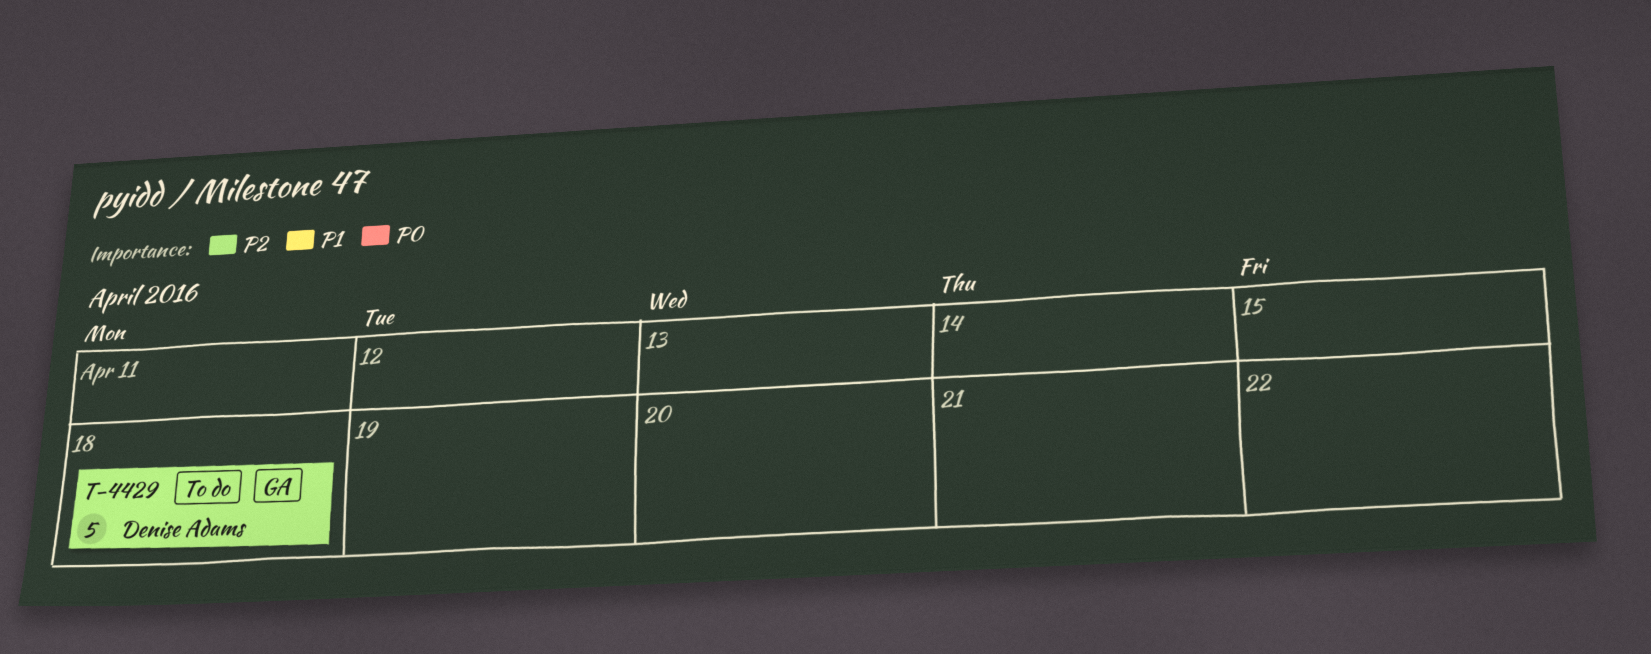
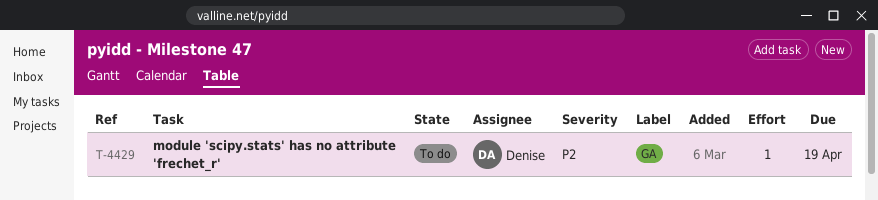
T-4429, estimate: 5 -> 1
T-4429, due: Apr 18 -> Apr 19

